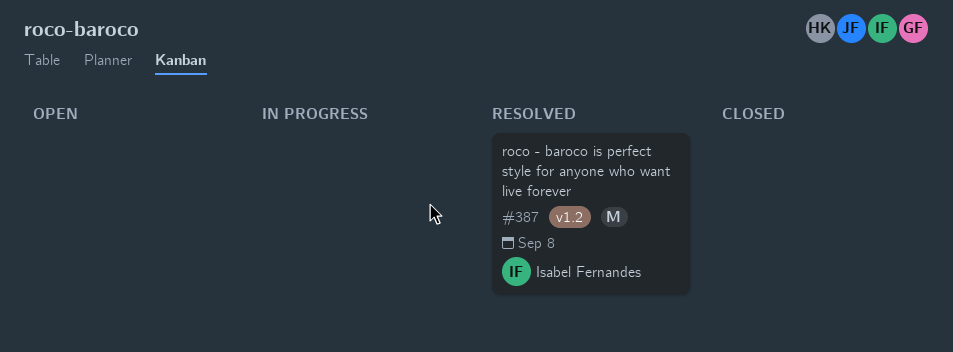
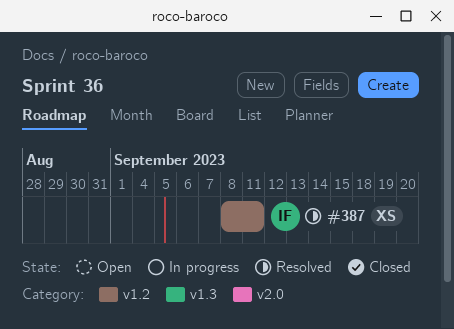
#387, estimate: M -> XS
#387, due: Sep 8 -> Sep 11

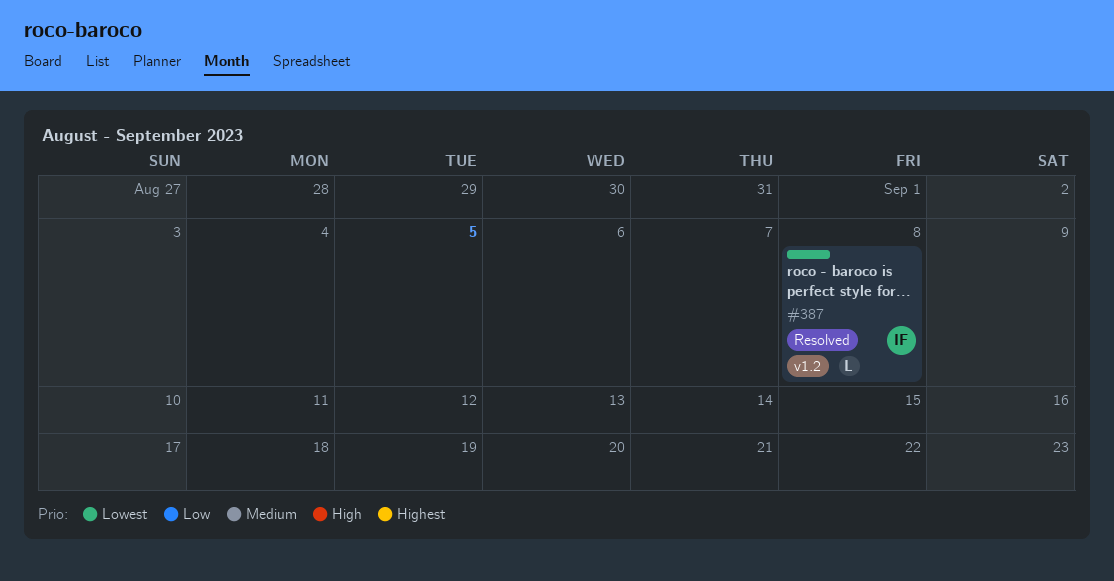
#387, estimate: XS -> L
#387, due: Sep 11 -> Sep 8

